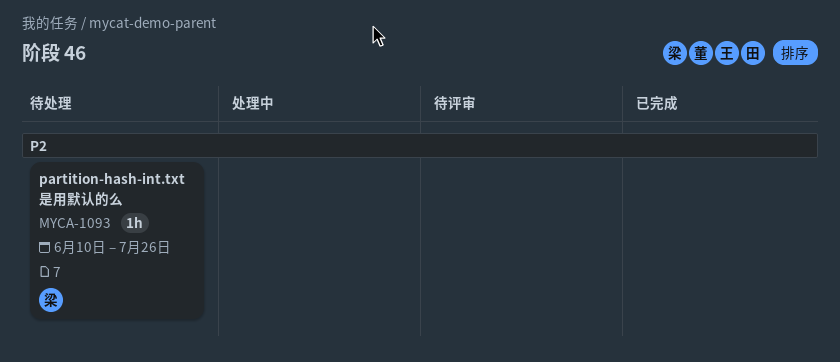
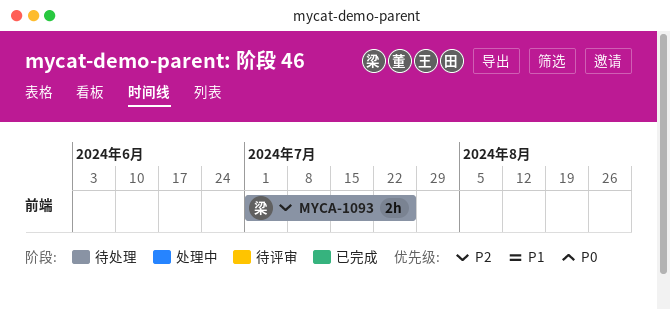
MYCA-1093, estimate: 1h -> 2h
MYCA-1093, start: Jun 10 -> Jul 1

